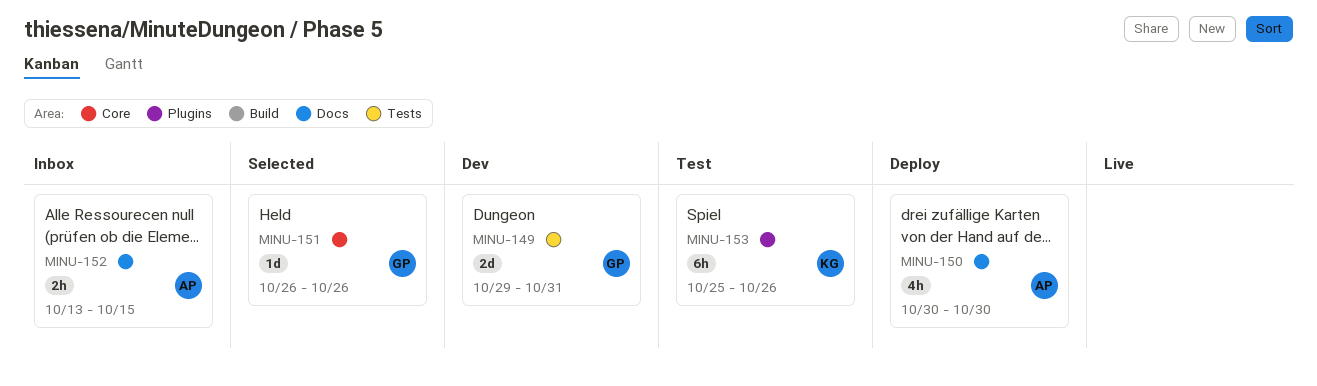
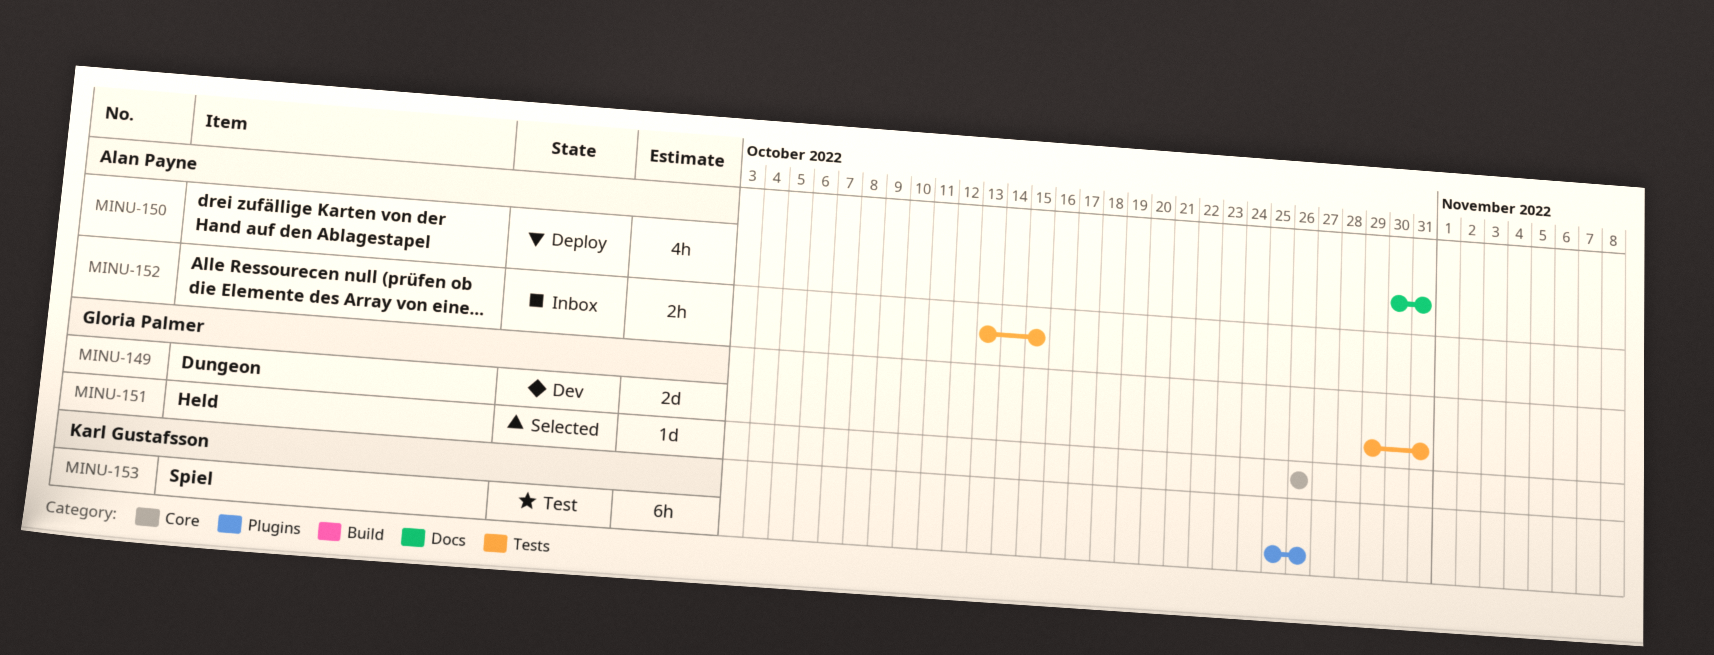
MINU-150, due: Oct 30 -> Oct 31
MINU-152, label: Docs -> Tests

